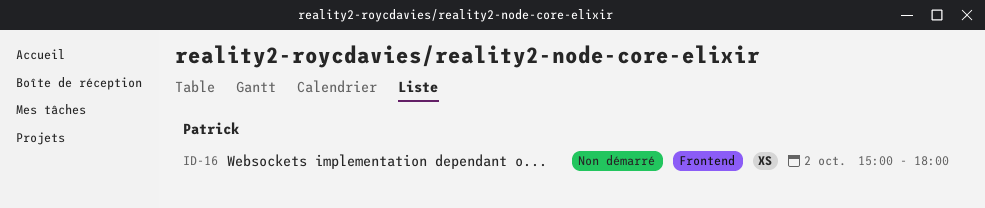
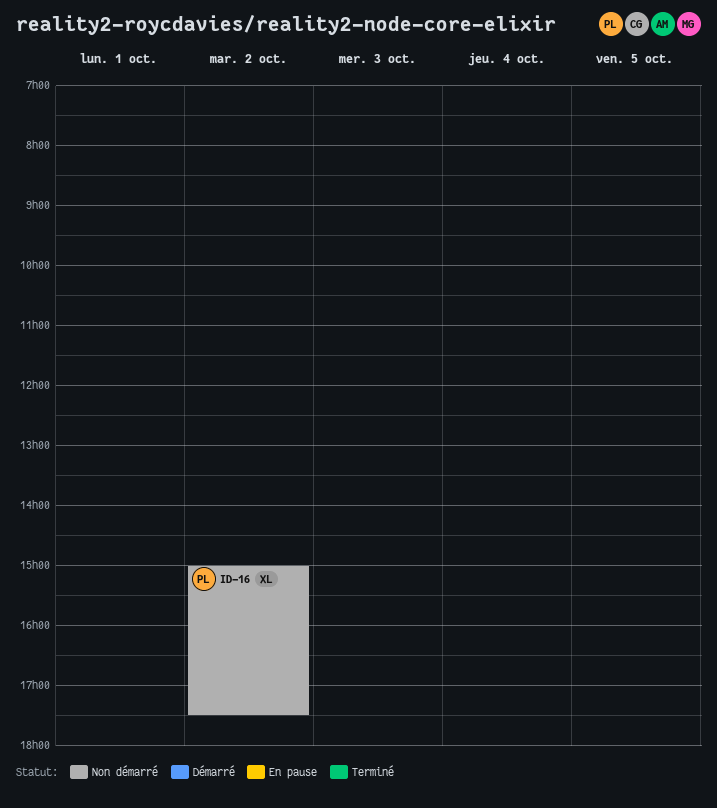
ID-16, estimate: XS -> XL
ID-16, ends: 18:00 -> 17:30

